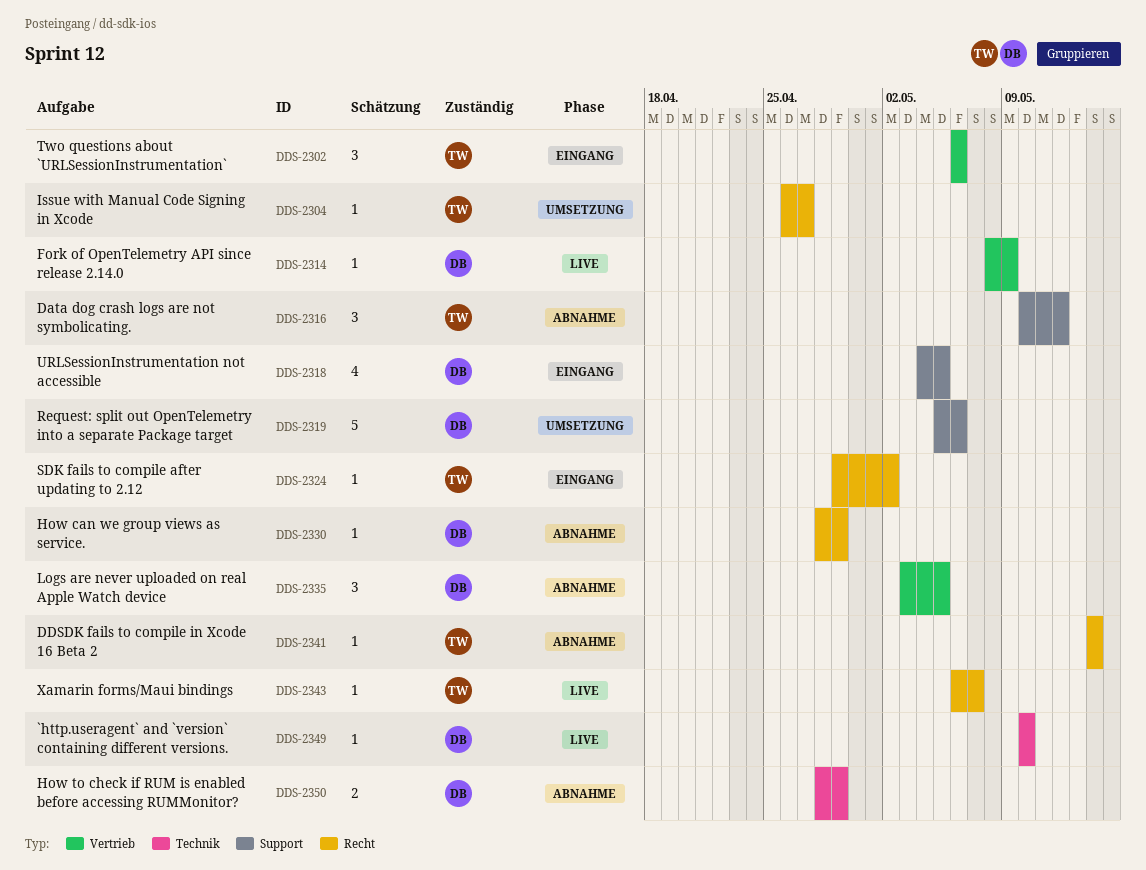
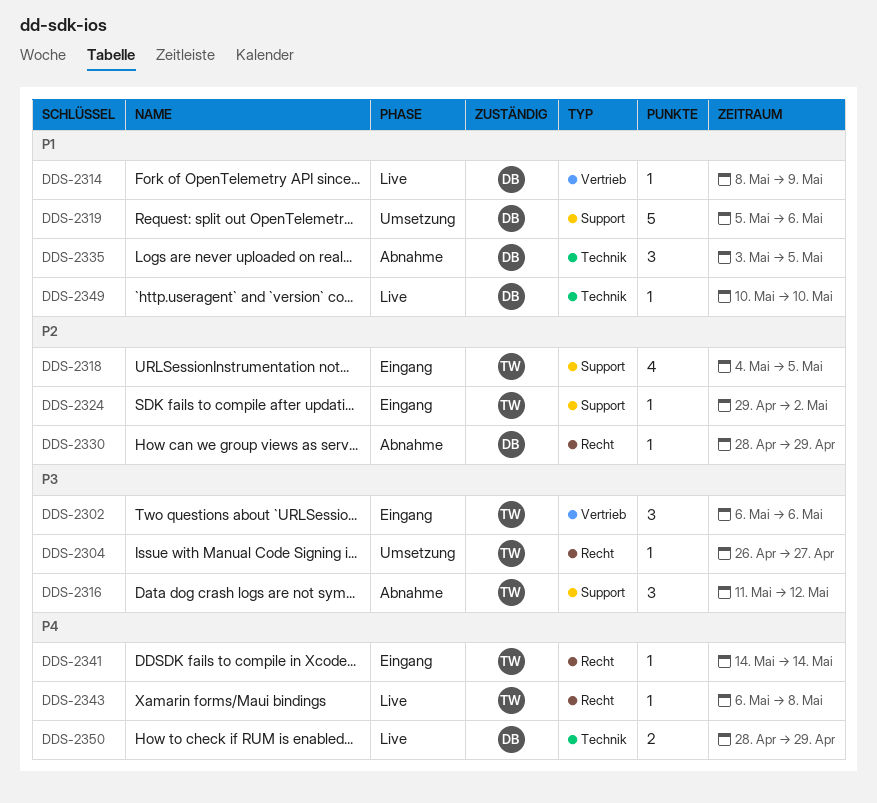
DDS-2316, start: May 10 -> May 11
DDS-2318, owner: DB -> TW
DDS-2324, label: Recht -> Support
DDS-2335, label: Vertrieb -> Technik
DDS-2341, status: Abnahme -> Eingang
DDS-2343, due: May 7 -> May 8
DDS-2350, status: Abnahme -> Live

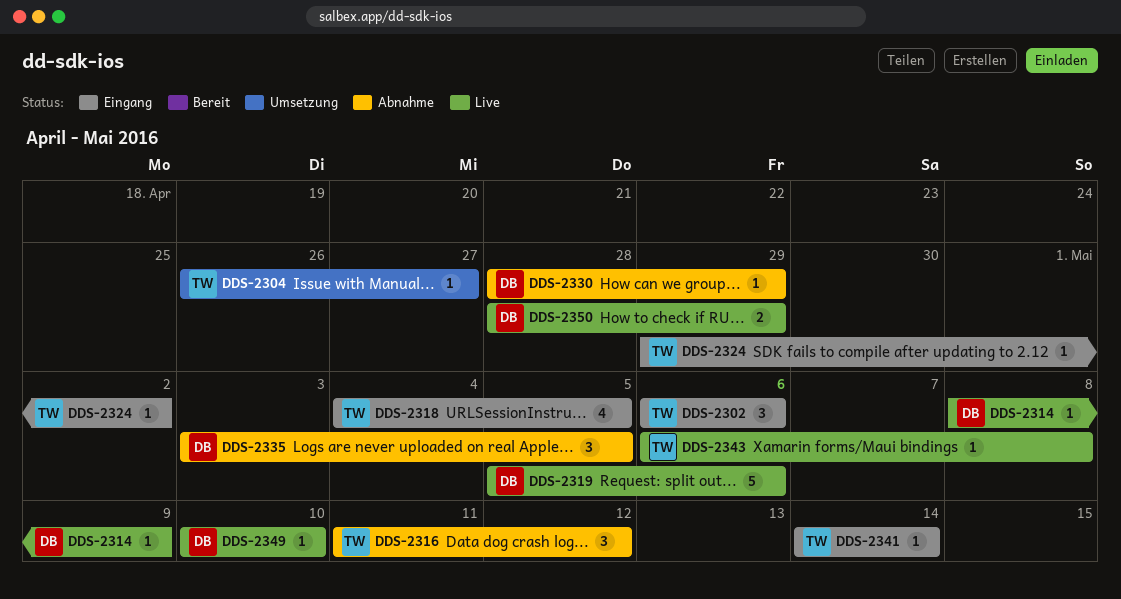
DDS-2319, status: Umsetzung -> Live

